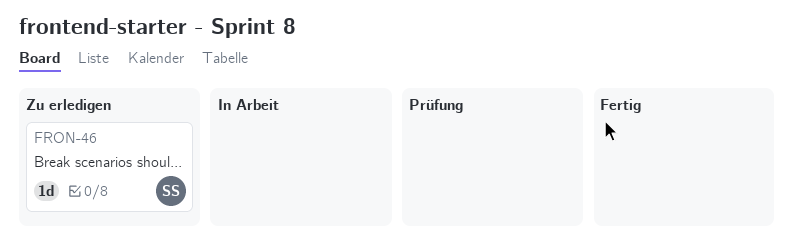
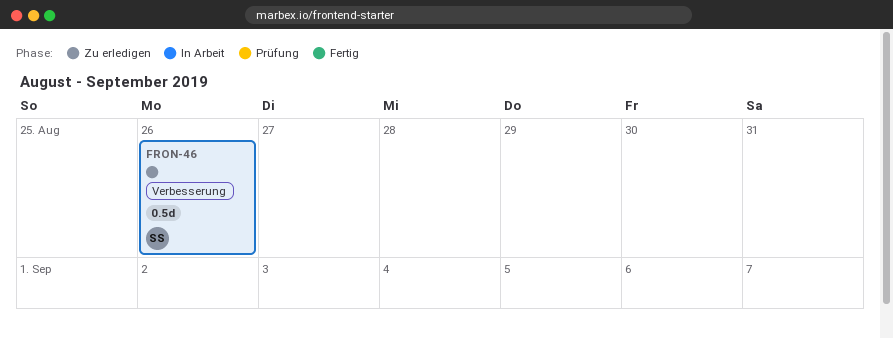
FRON-46, estimate: 1d -> 0.5d

